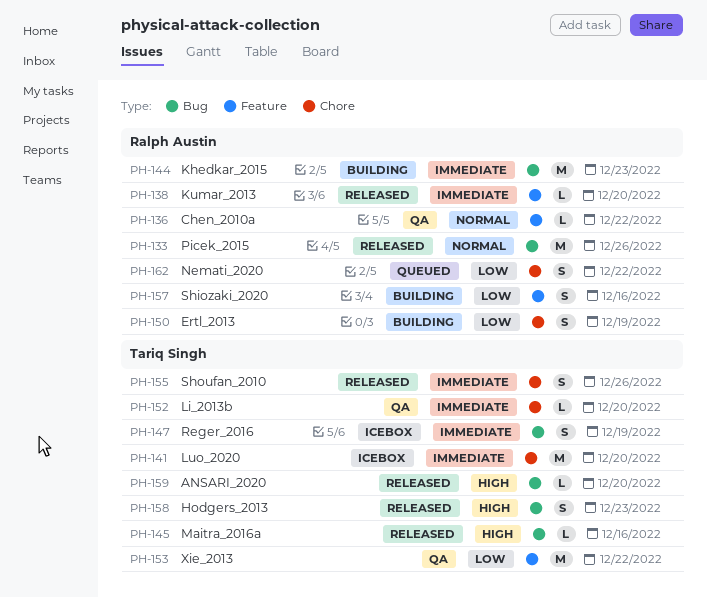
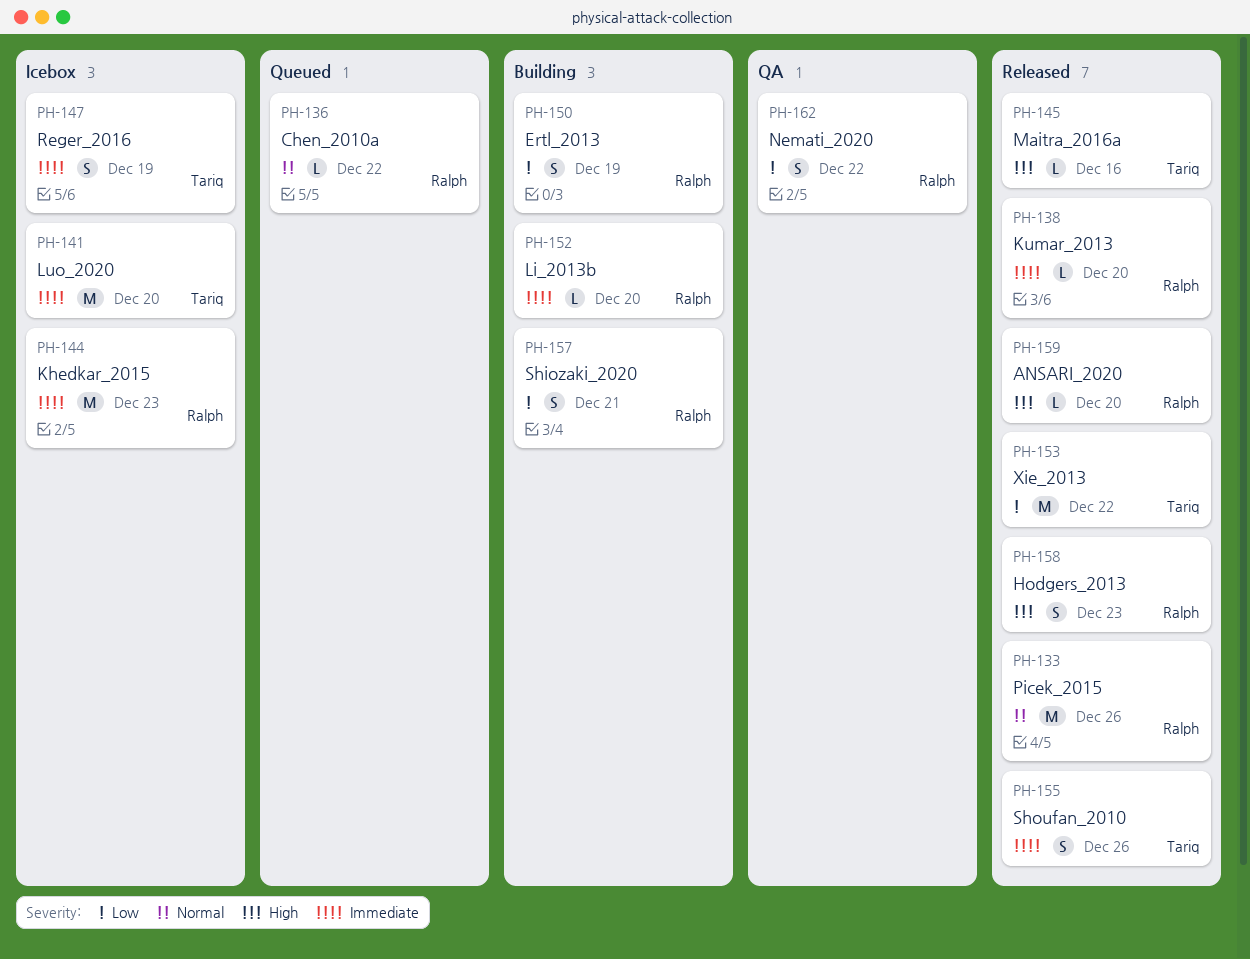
PH-136, status: QA -> Queued
PH-144, status: Building -> Icebox
PH-152, status: QA -> Building
PH-152, owner: Tariq Singh -> Ralph Austin
PH-153, status: QA -> Released
PH-157, due: Dec 16 -> Dec 21
PH-158, owner: Tariq Singh -> Ralph Austin
PH-159, owner: Tariq Singh -> Ralph Austin
PH-162, status: Queued -> QA

